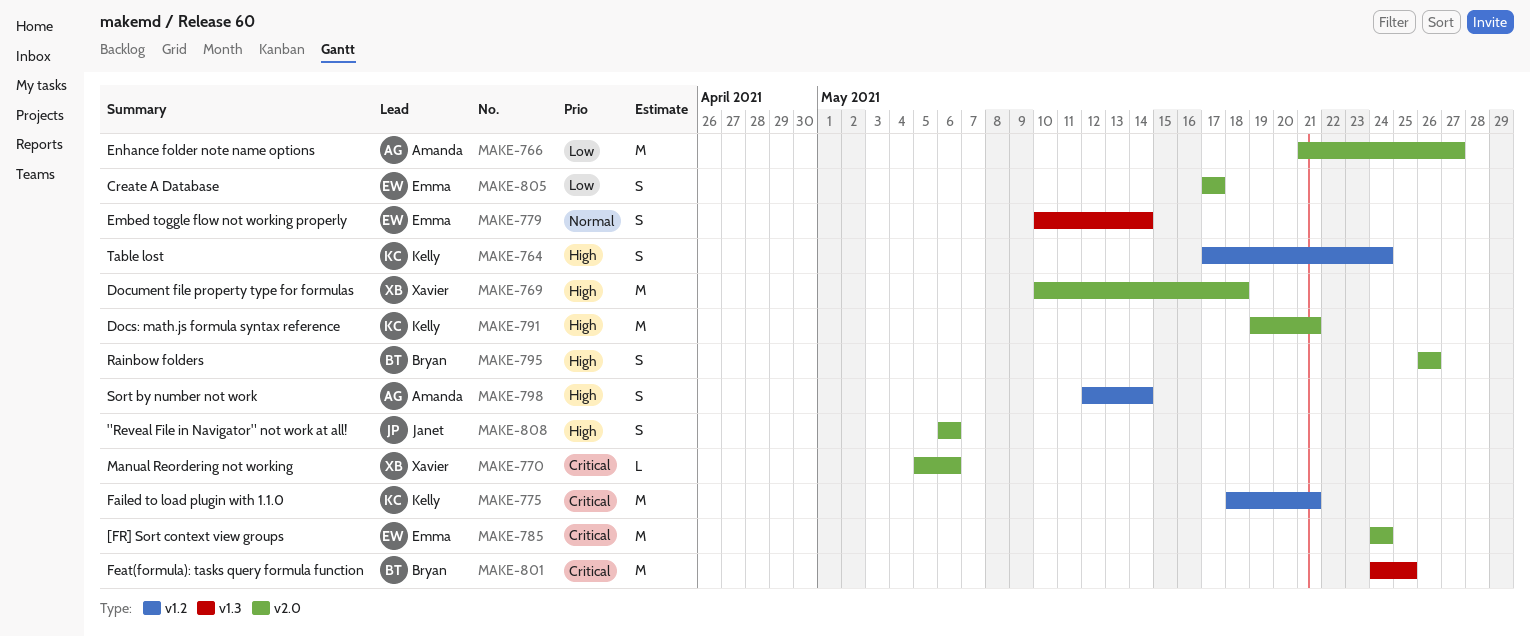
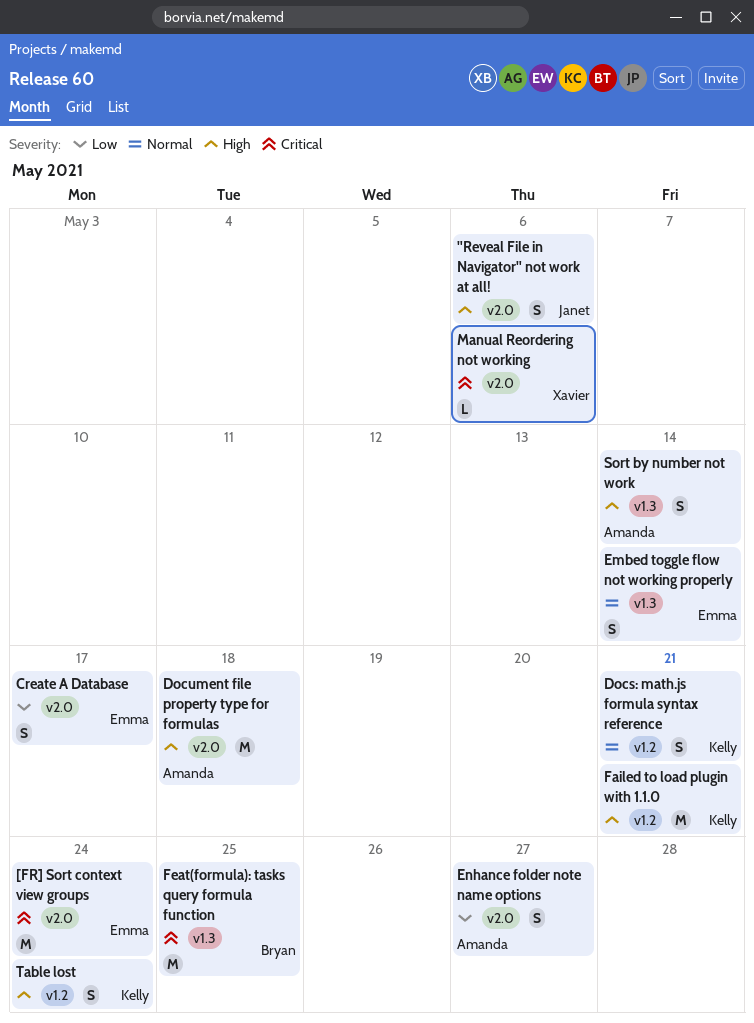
Docs: math.js formula syntax reference, priority: High -> Normal
Docs: math.js formula syntax reference, label: v2.0 -> v1.2
Docs: math.js formula syntax reference, estimate: M -> S
Document file property type for formulas, owner: Xavier -> Amanda
Enhance folder note name options, estimate: M -> S
Failed to load plugin with 1.1.0, priority: Critical -> High
Rainbow folders: present -> none
Sort by number not work, label: v1.2 -> v1.3

